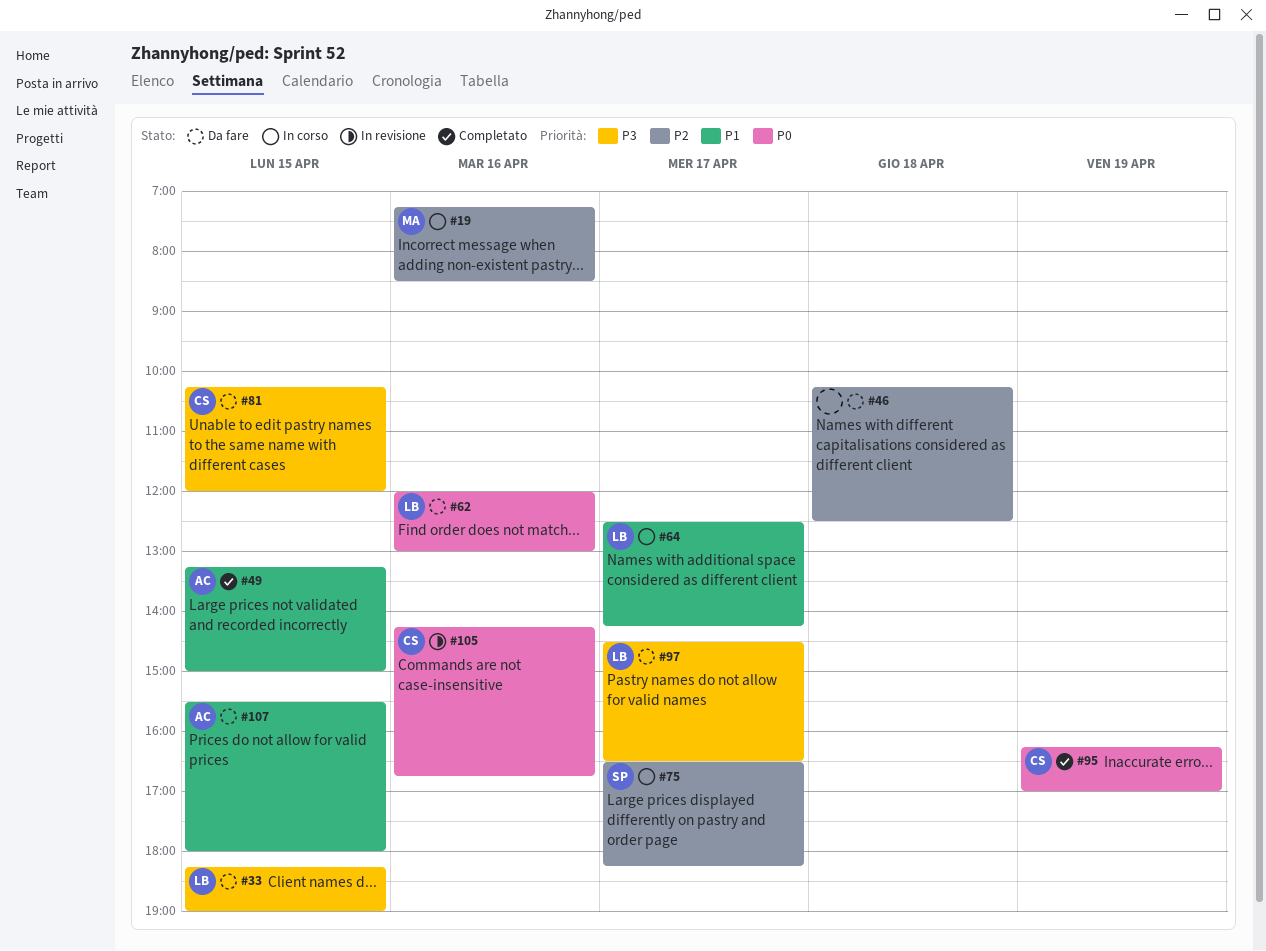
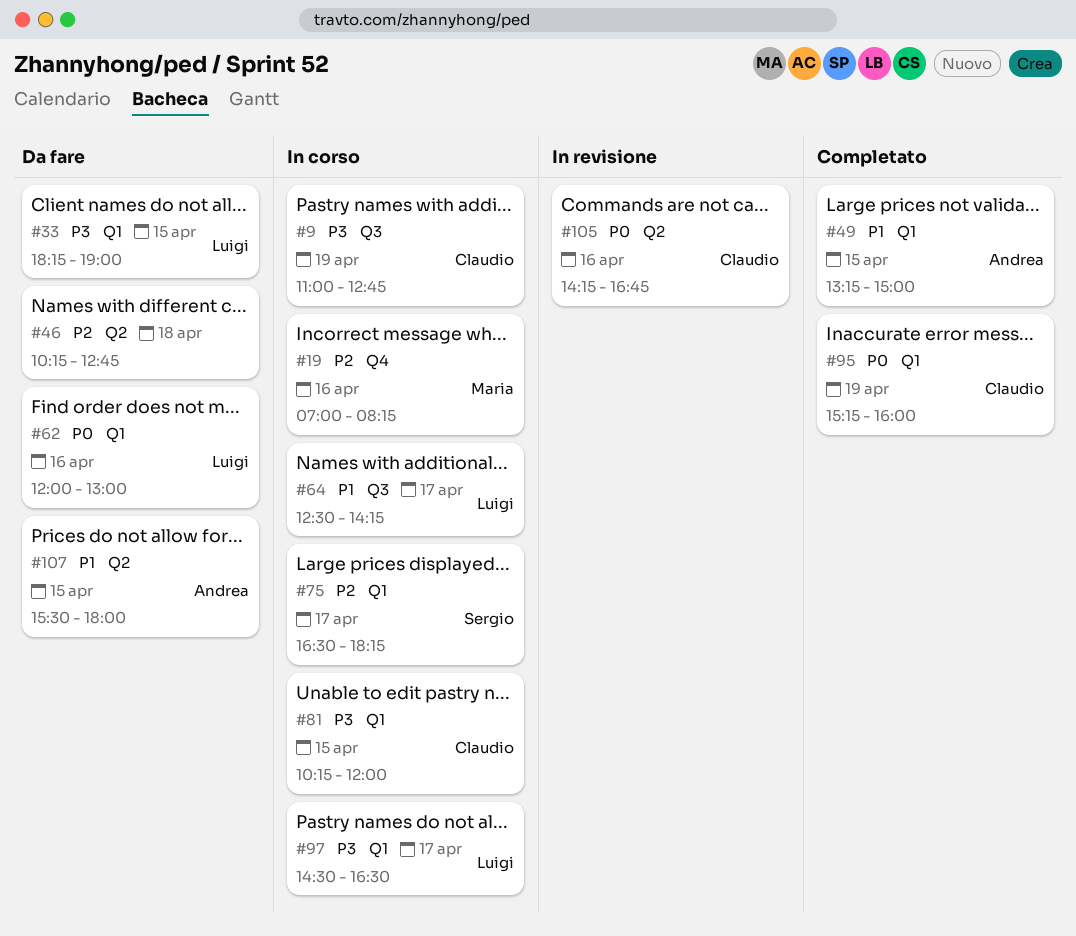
#9: none -> present
#19, begins: 07:15 -> 07:00
#19, ends: 08:30 -> 08:15
#46, ends: 12:30 -> 12:45
#81, status: Da fare -> In corso
#95, begins: 16:15 -> 15:15
#95, ends: 17:00 -> 16:00
#97, status: Da fare -> In corso

